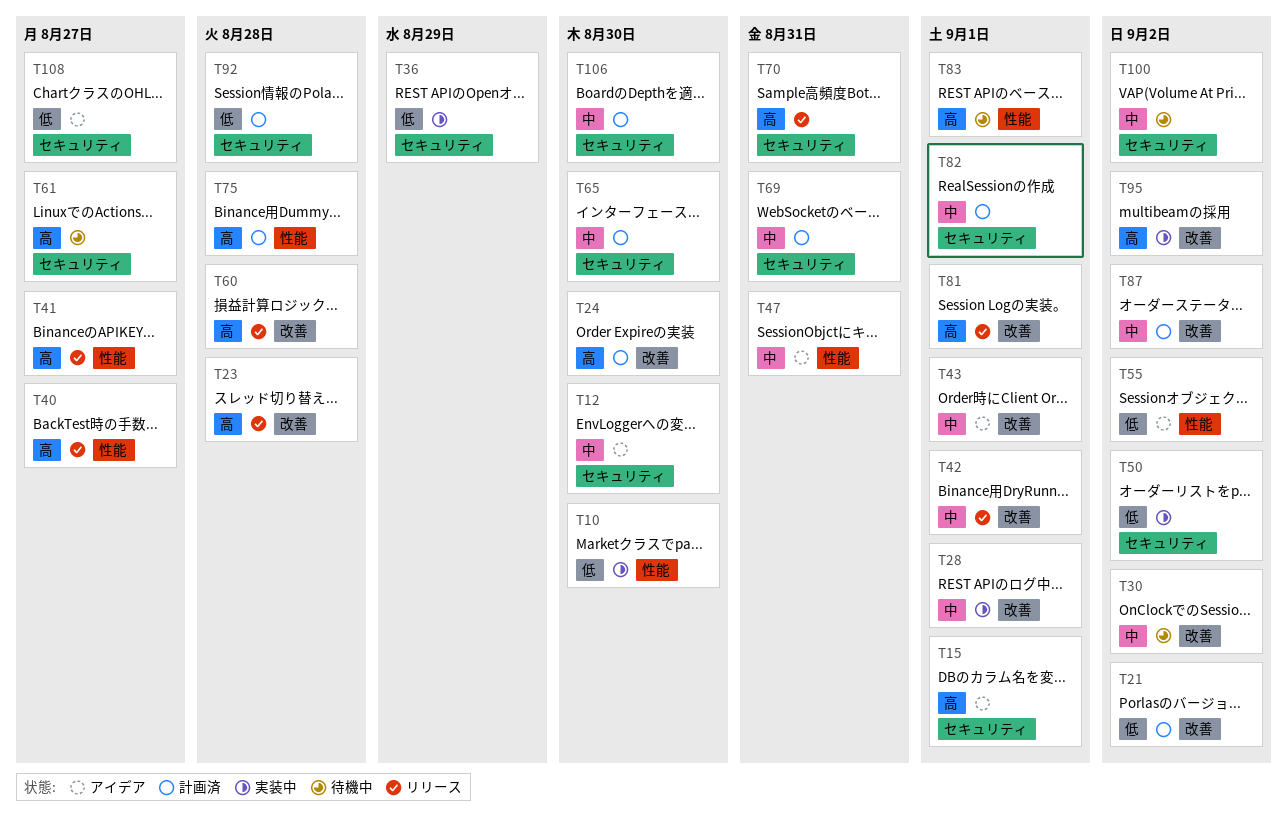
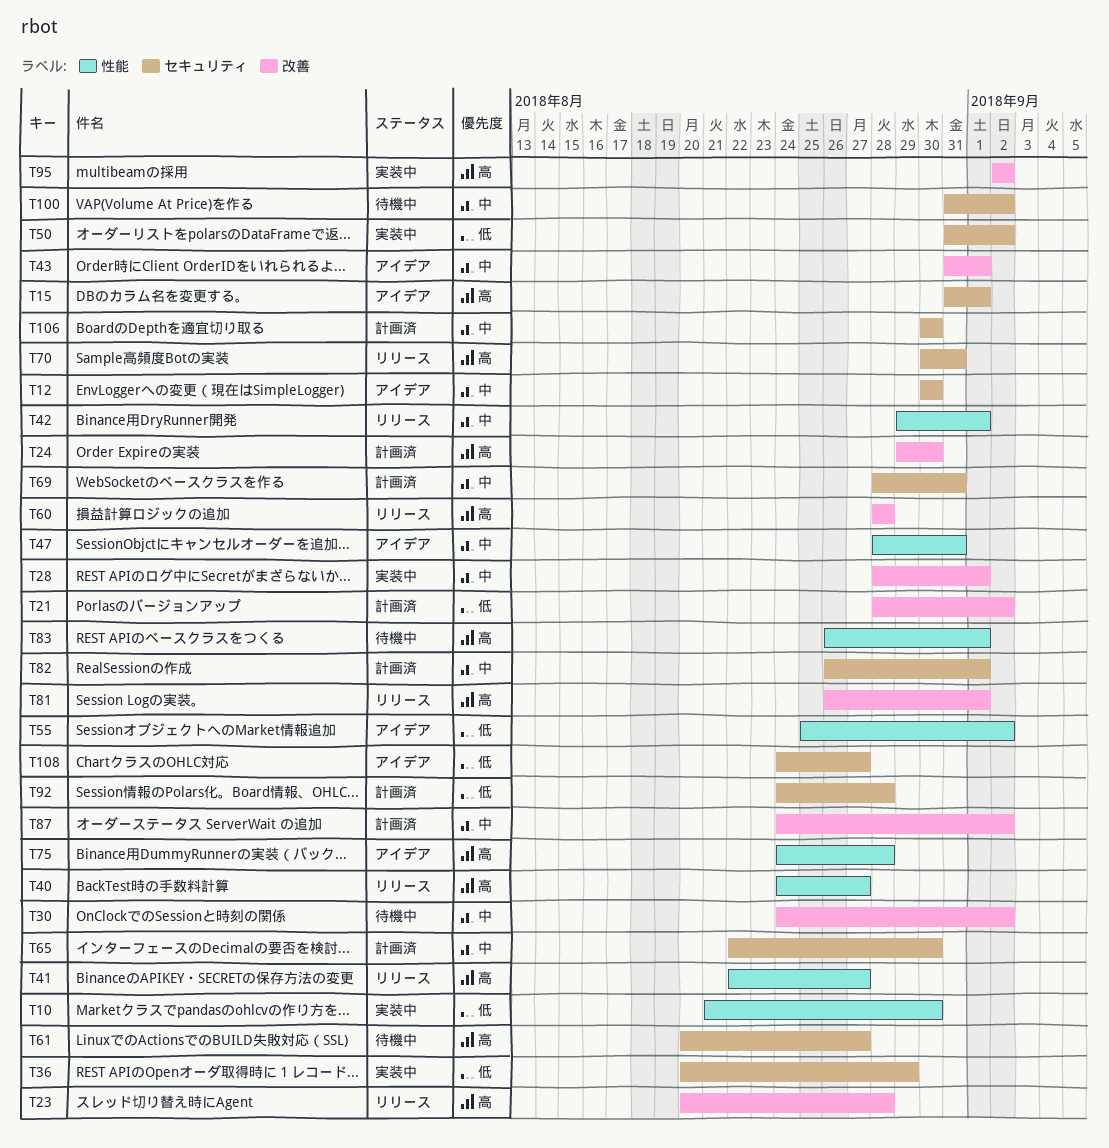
T42, label: 改善 -> 性能
T75, status: 計画済 -> アイデア

